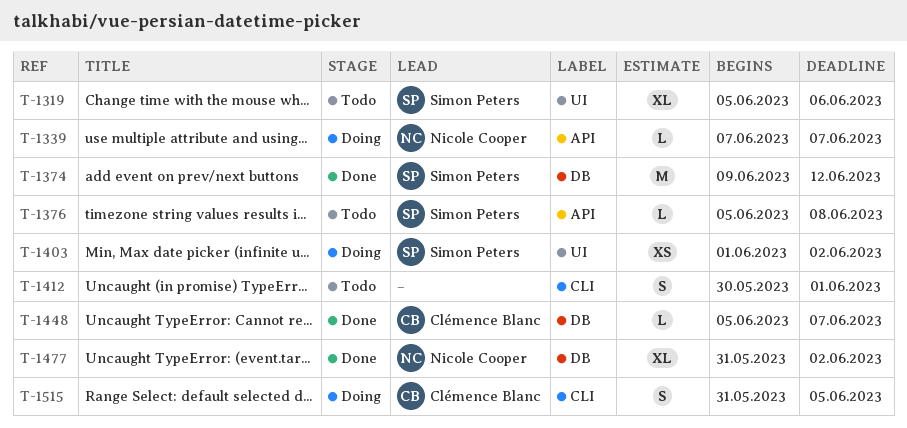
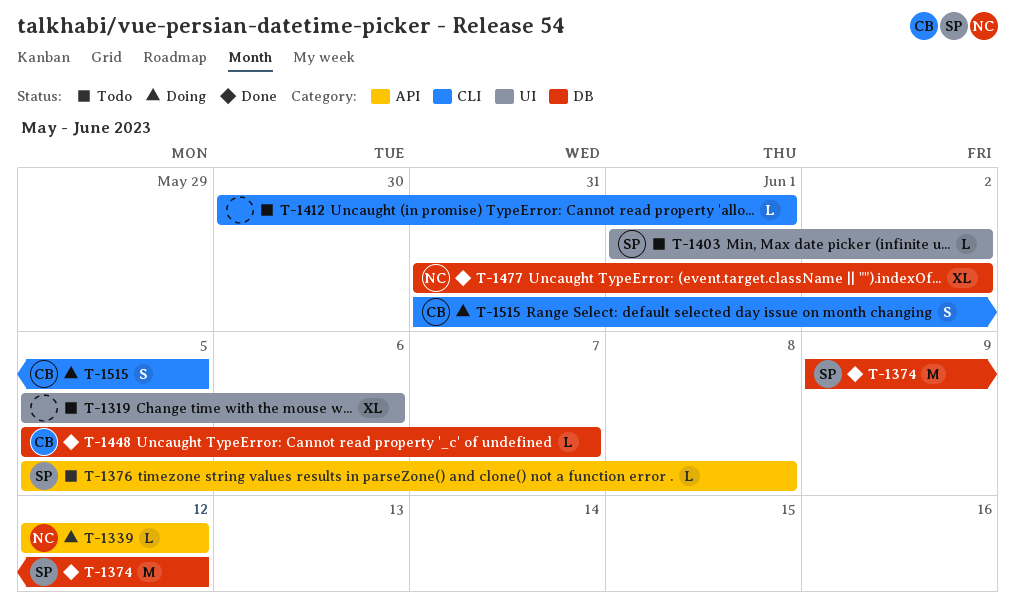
T-1319, owner: Simon Peters -> none
T-1339, start: Jun 7 -> Jun 12
T-1339, due: Jun 7 -> Jun 12
T-1403, status: Doing -> Todo
T-1403, estimate: XS -> L
T-1412, estimate: S -> L

